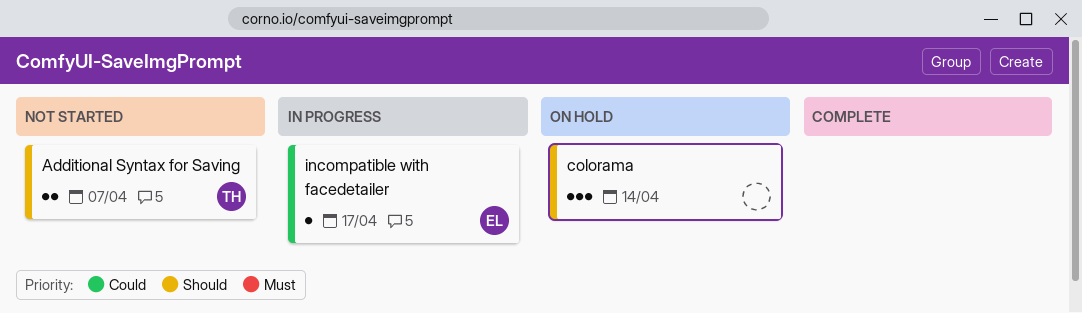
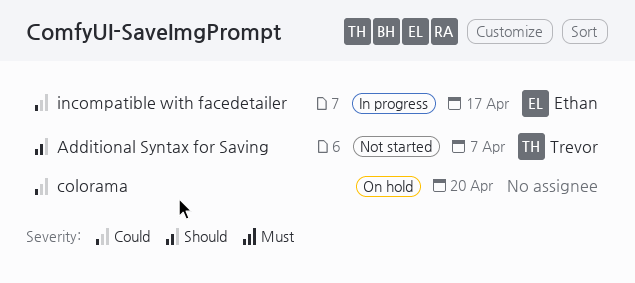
colorama, priority: Should -> Could
colorama, due: Apr 14 -> Apr 20

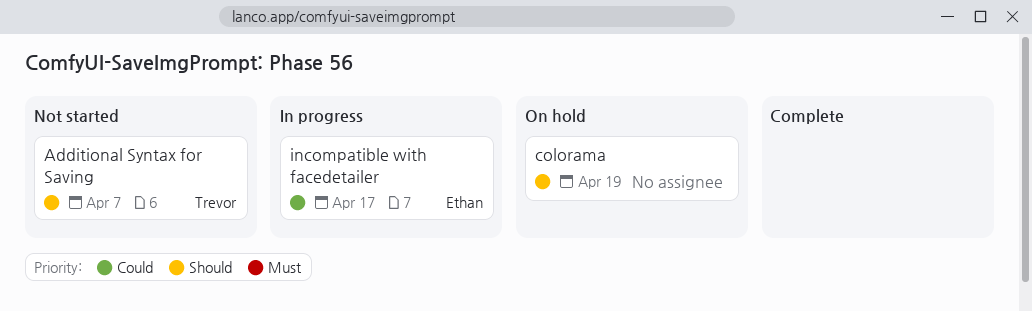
colorama, priority: Could -> Should
colorama, due: Apr 20 -> Apr 19

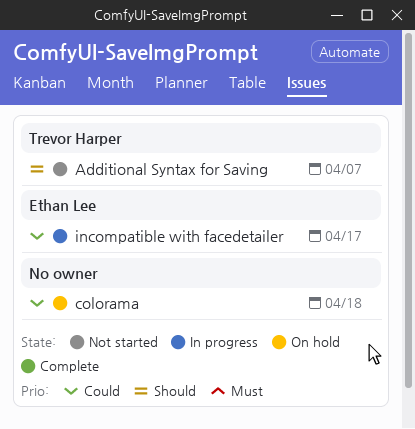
colorama, priority: Should -> Could
colorama, due: Apr 19 -> Apr 18

